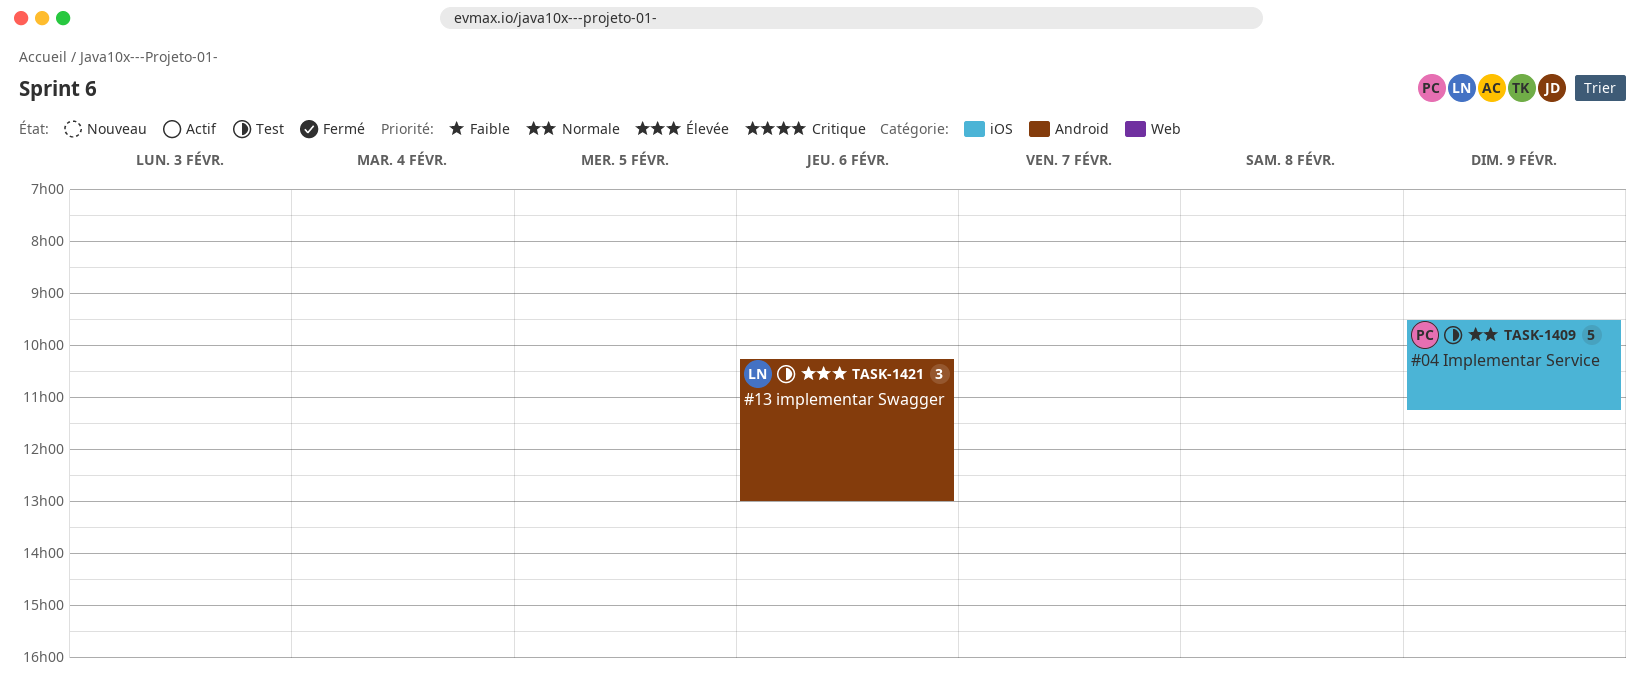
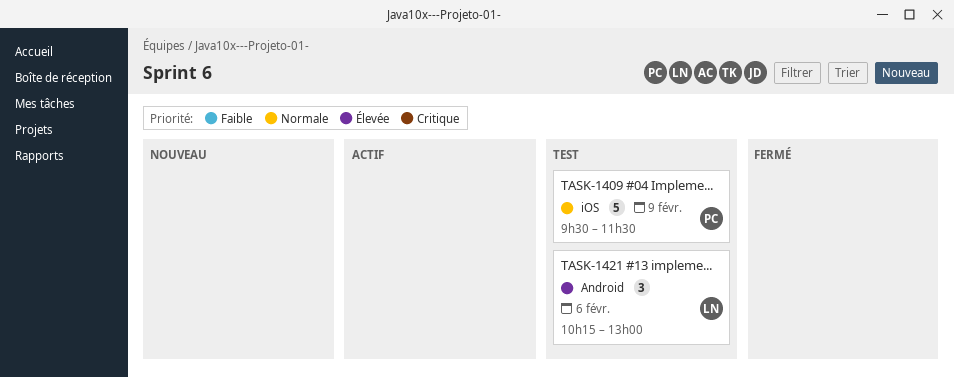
TASK-1409, ends: 11:15 -> 11:30

